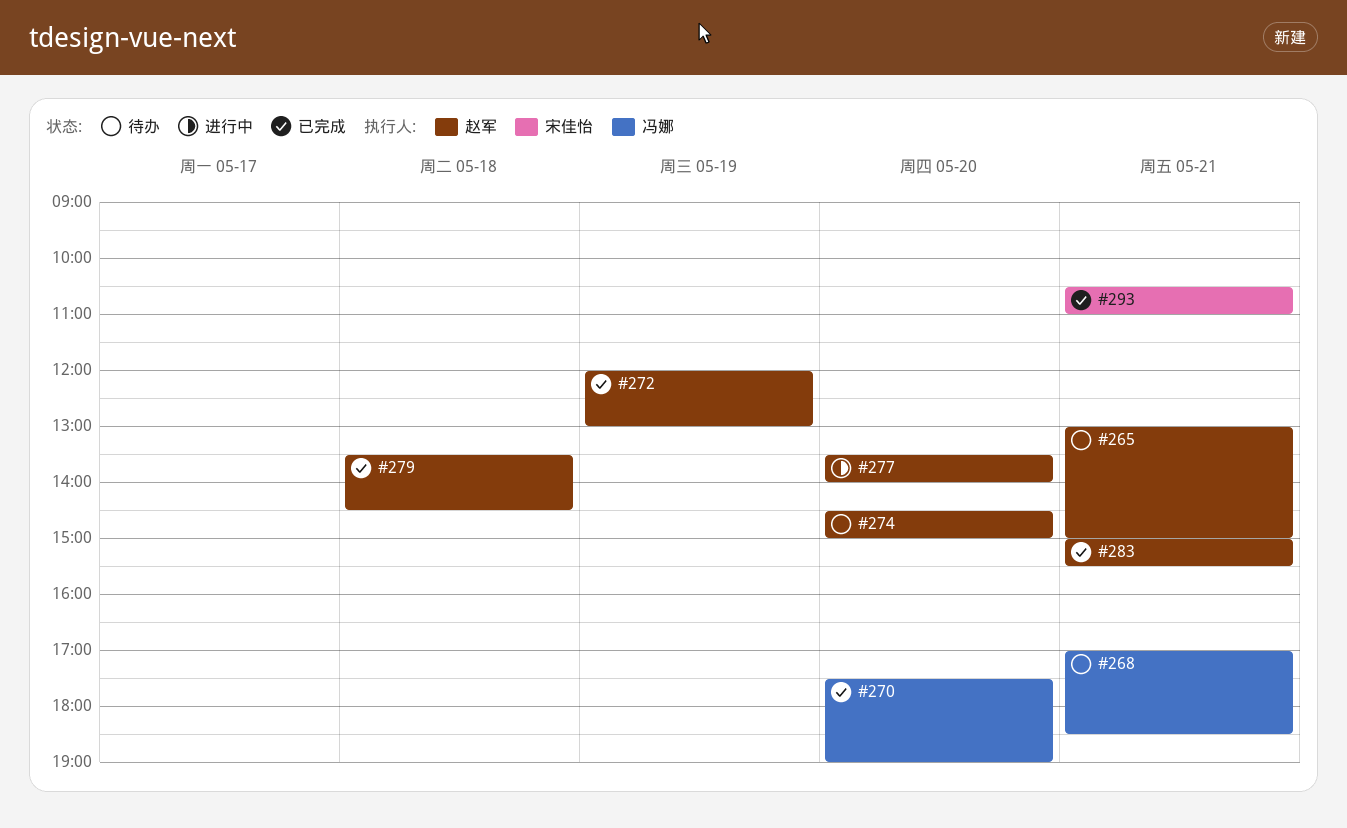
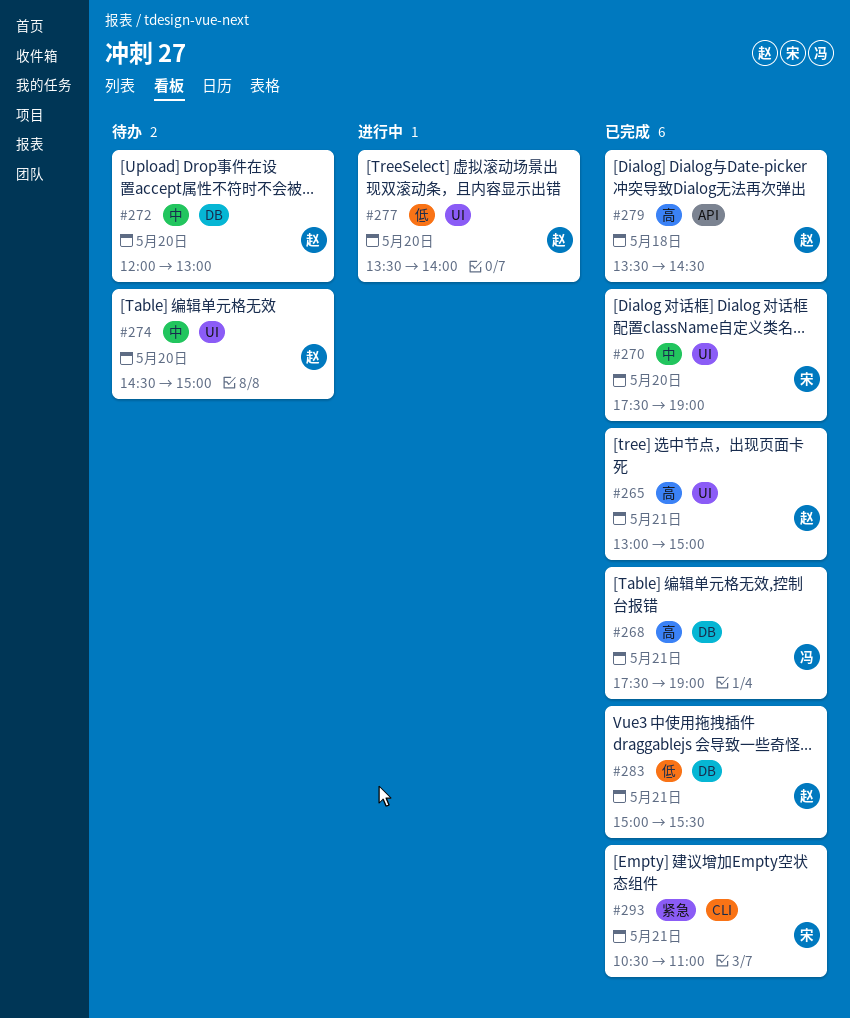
#265, status: 待办 -> 已完成
#268, status: 待办 -> 已完成
#268, begins: 17:00 -> 17:30
#268, ends: 18:30 -> 19:00
#270, owner: 冯娜 -> 宋佳怡
#272, status: 已完成 -> 待办
#272, day: May 19 -> May 20

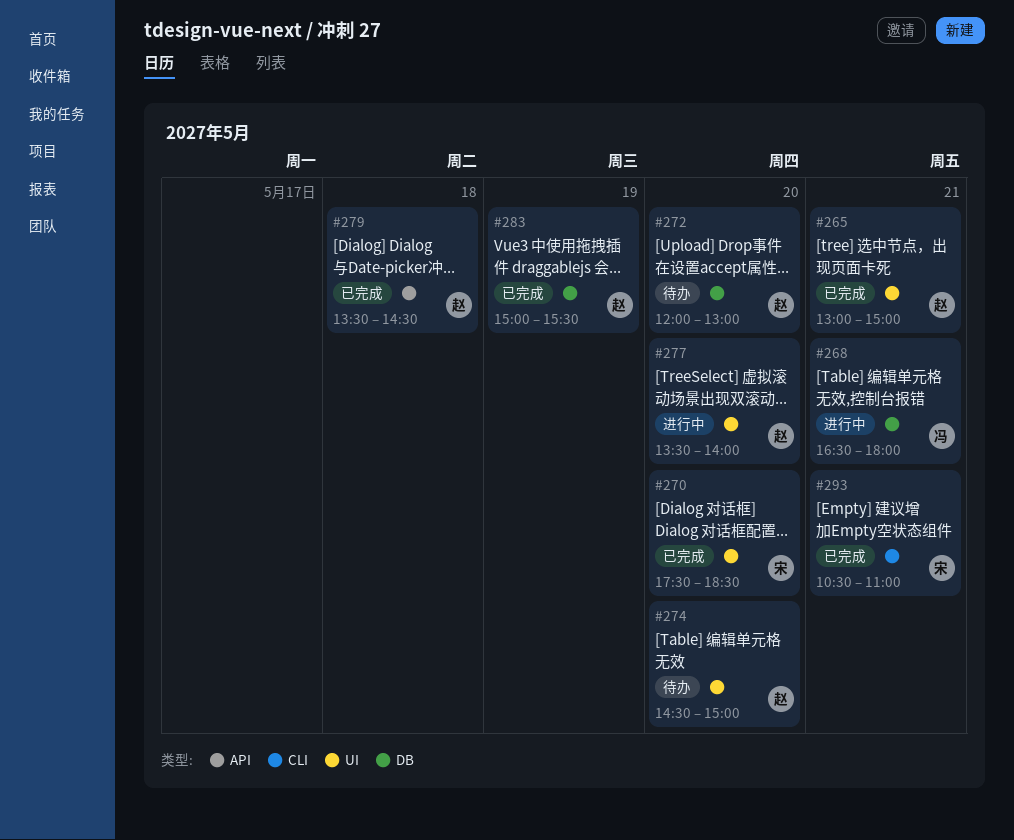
#268, status: 已完成 -> 进行中
#268, begins: 17:30 -> 16:30
#268, ends: 19:00 -> 18:00
#270, ends: 19:00 -> 18:30
#283, day: May 21 -> May 19

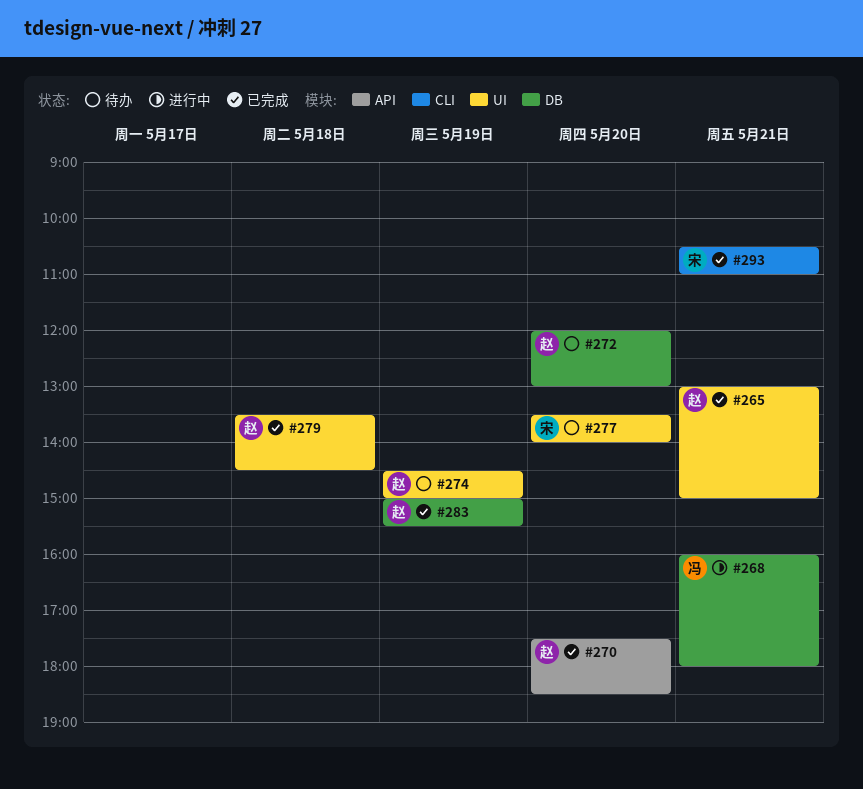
#268, begins: 16:30 -> 16:00
#270, owner: 宋 -> 赵
#270, label: UI -> API
#274, day: May 20 -> May 19
#277, status: 进行中 -> 待办
#277, owner: 赵 -> 宋
#279, label: API -> UI

